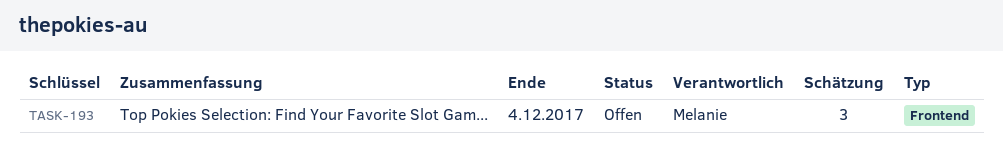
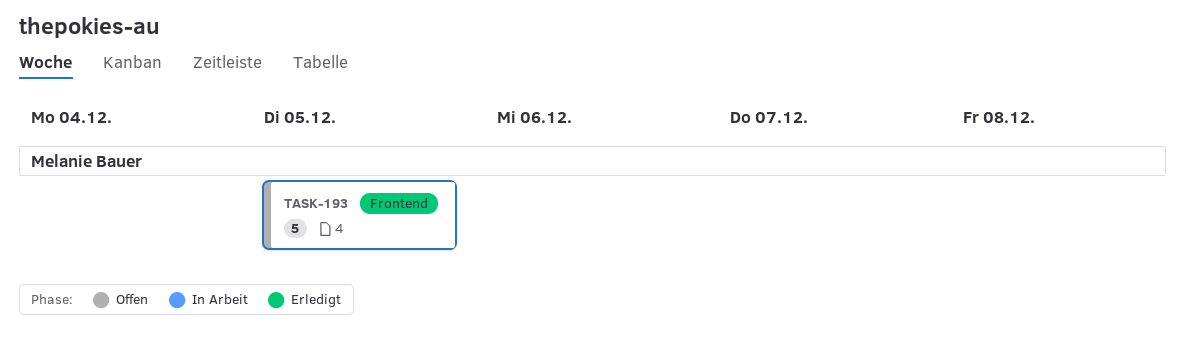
TASK-193, estimate: 3 -> 5
TASK-193, due: Dec 4 -> Dec 5

